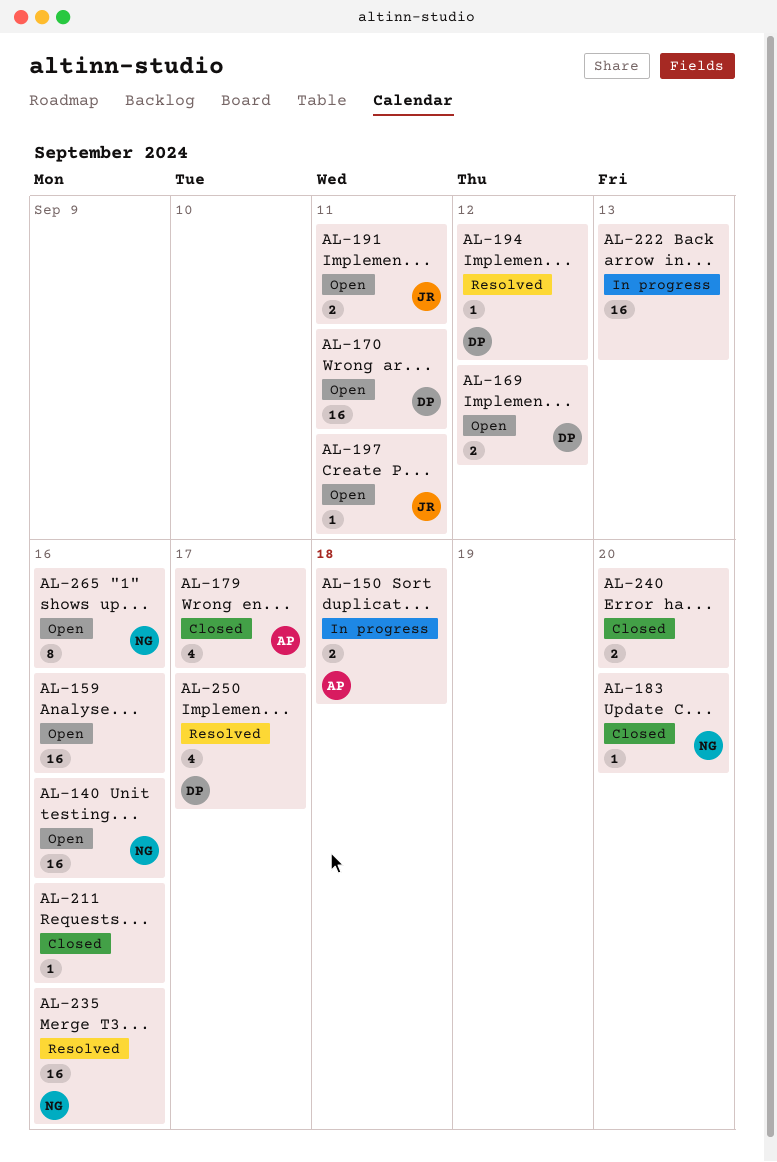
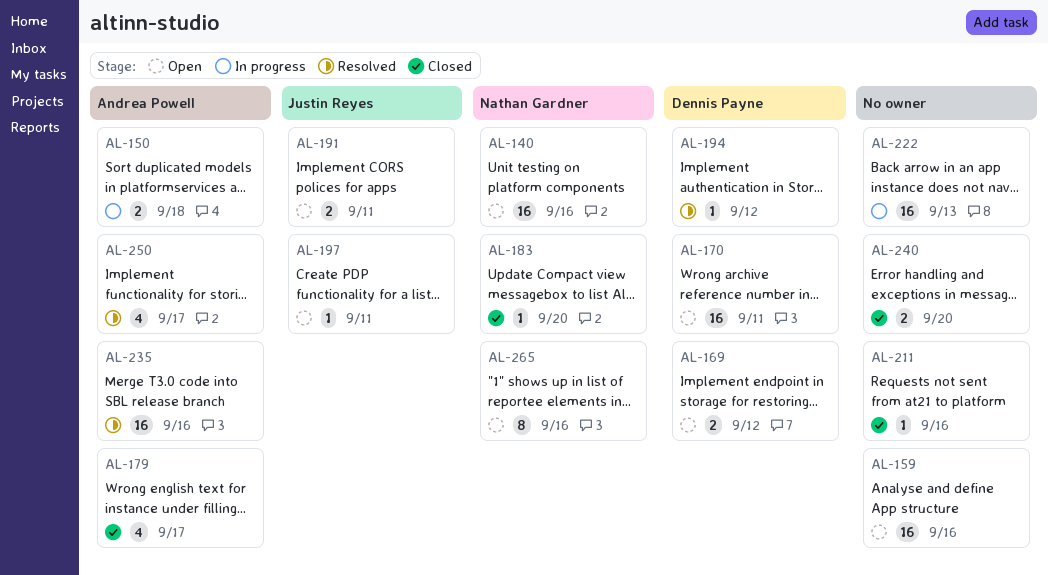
AL-235, owner: Nathan Gardner -> Andrea Powell
AL-250, owner: Dennis Payne -> Andrea Powell

